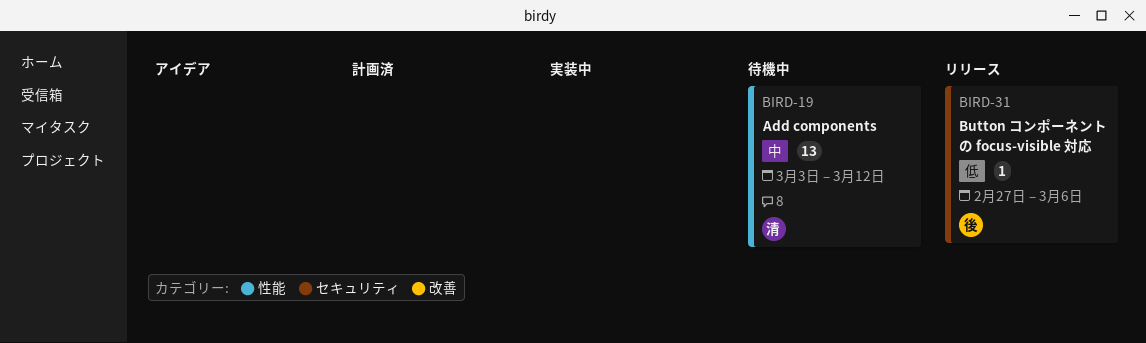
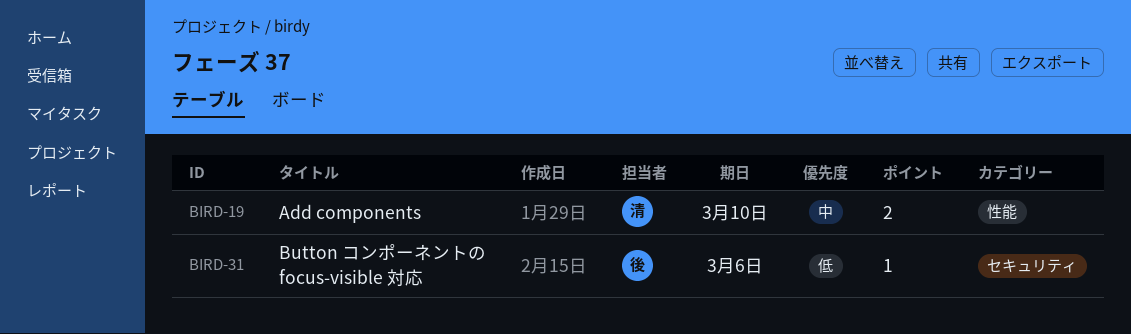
BIRD-19, estimate: 13 -> 2
BIRD-19, due: Mar 12 -> Mar 10

